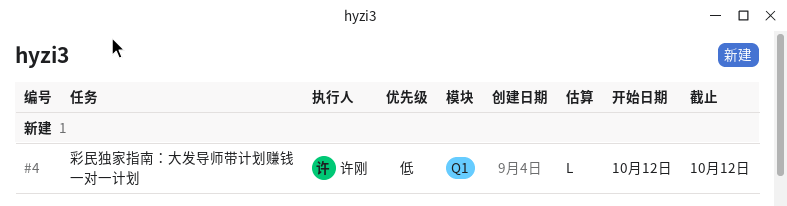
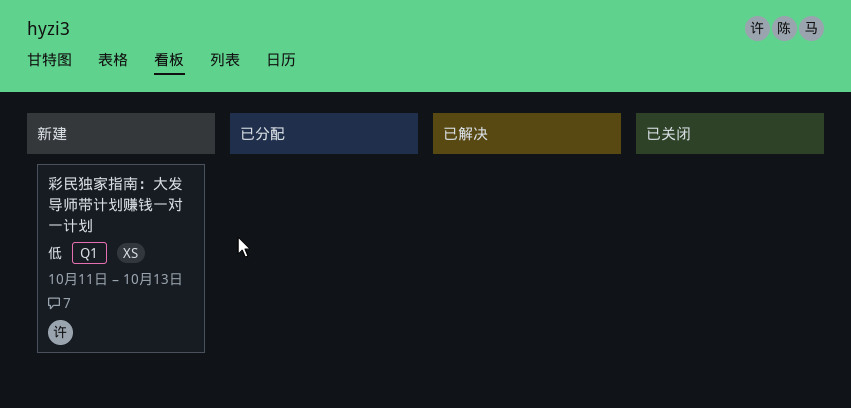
彩民独家指南：大发导师带计划赚钱一对一计划, estimate: L -> XS
彩民独家指南：大发导师带计划赚钱一对一计划, start: Oct 12 -> Oct 11
彩民独家指南：大发导师带计划赚钱一对一计划, due: Oct 12 -> Oct 13

